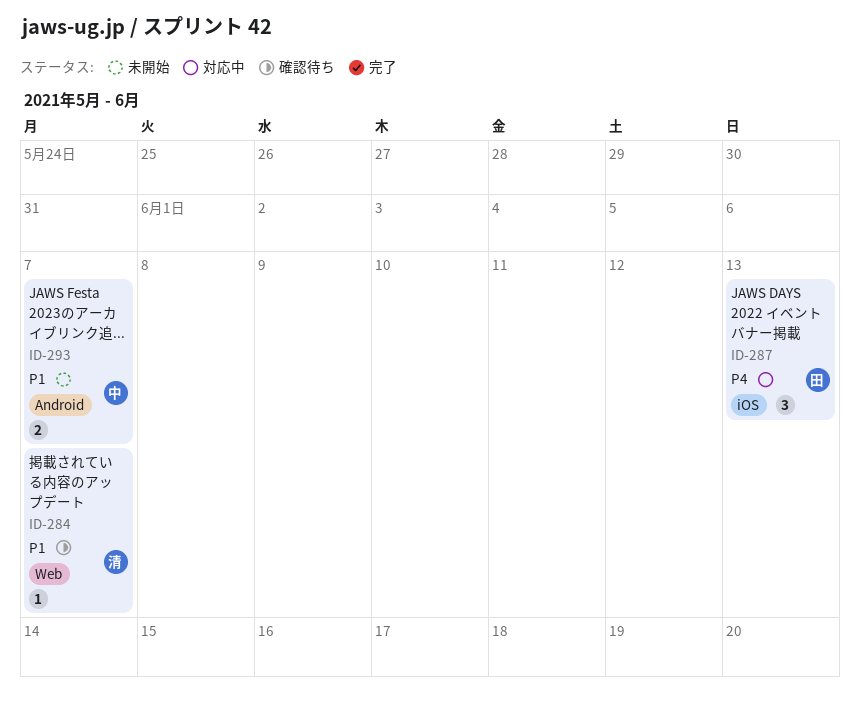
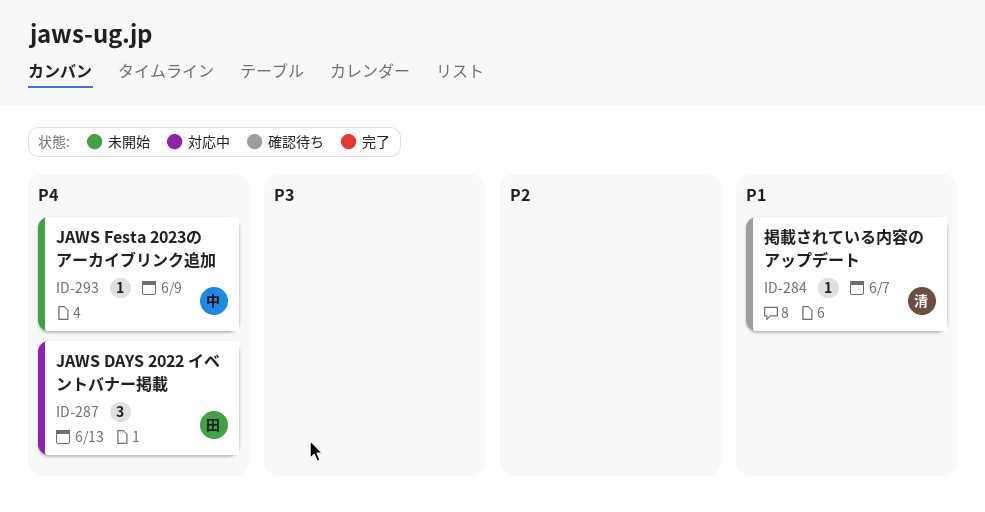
ID-293, priority: P1 -> P4
ID-293, estimate: 2 -> 1
ID-293, due: Jun 7 -> Jun 9

